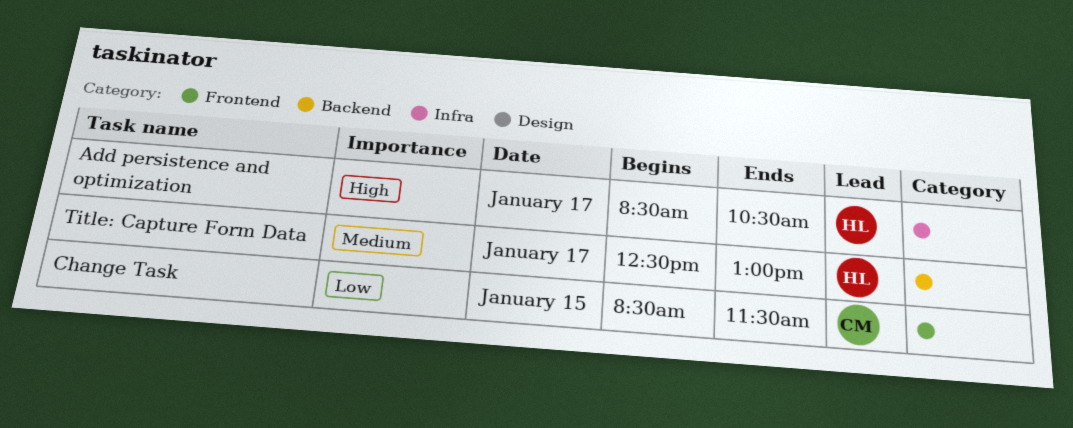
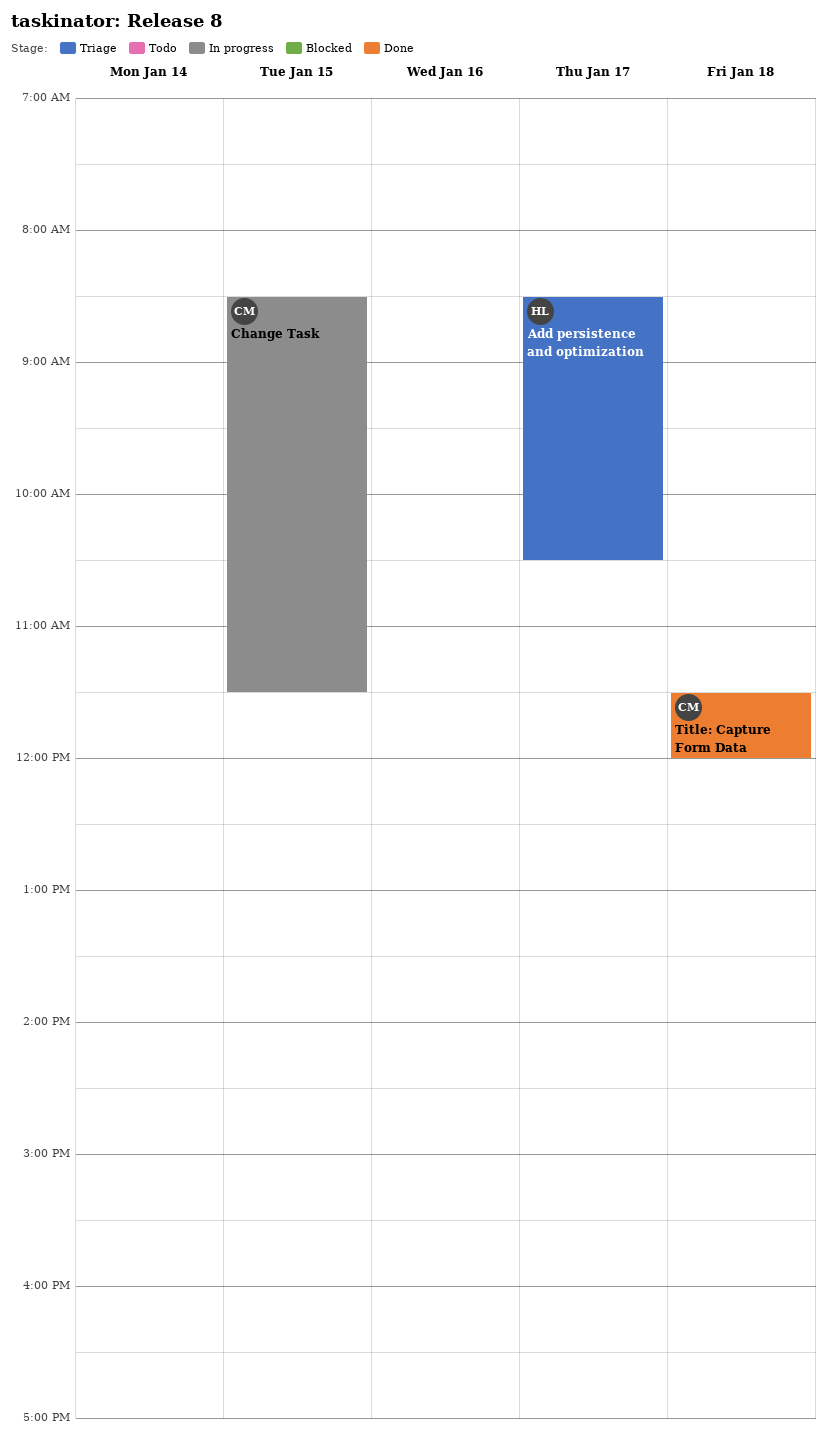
Title: Capture Form Data, owner: HL -> CM
Title: Capture Form Data, day: Jan 17 -> Jan 18
Title: Capture Form Data, begins: 12:30 -> 11:30
Title: Capture Form Data, ends: 13:00 -> 12:00

